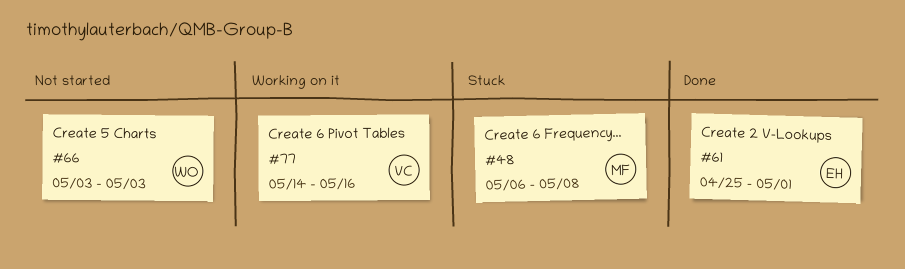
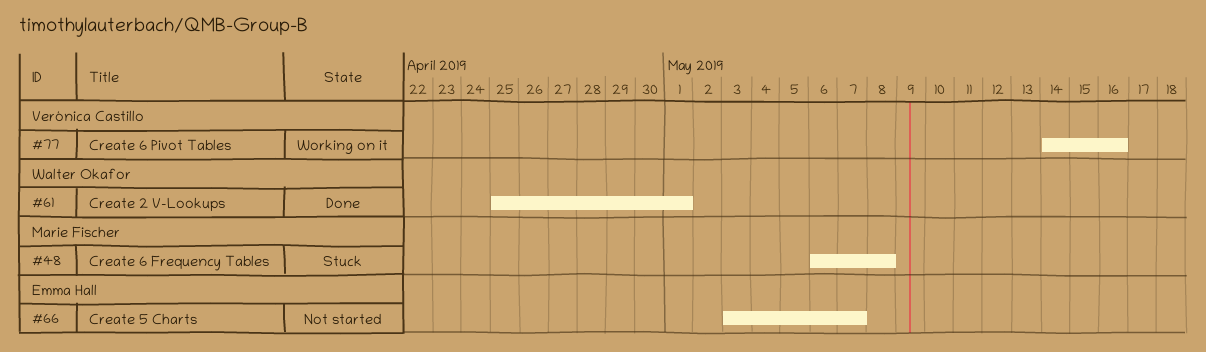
#61, owner: Emma Hall -> Walter Okafor
#66, owner: Walter Okafor -> Emma Hall
#66, due: May 3 -> May 7

